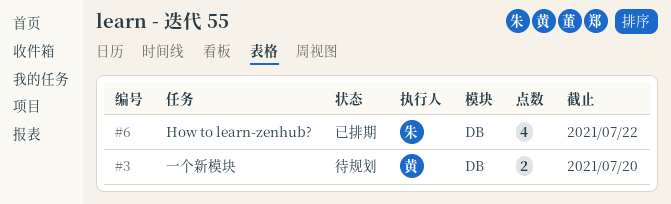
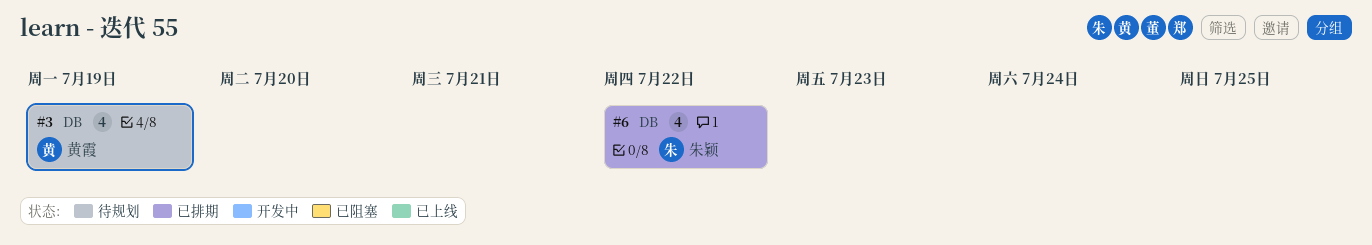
#3, estimate: 2 -> 4
#3, due: Jul 20 -> Jul 19

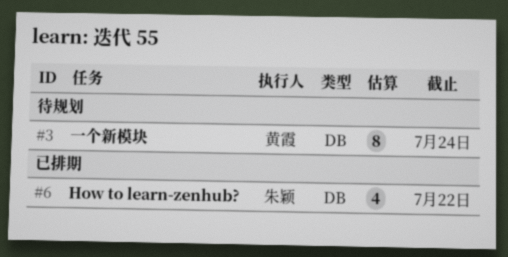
#3, estimate: 4 -> 8
#3, due: Jul 19 -> Jul 24

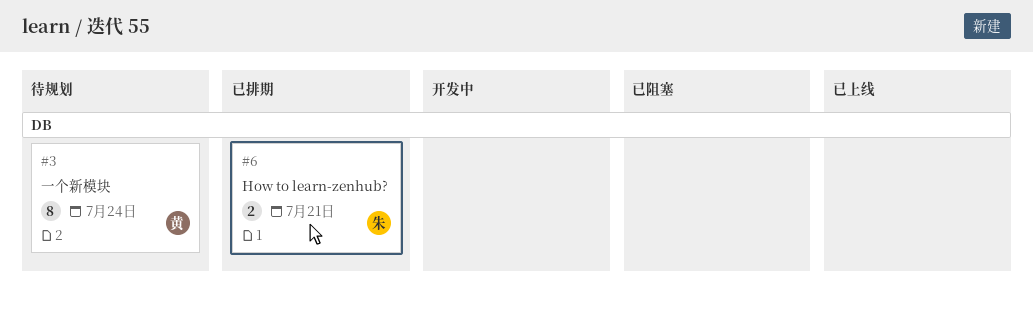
#6, estimate: 4 -> 2
#6, due: Jul 22 -> Jul 21

